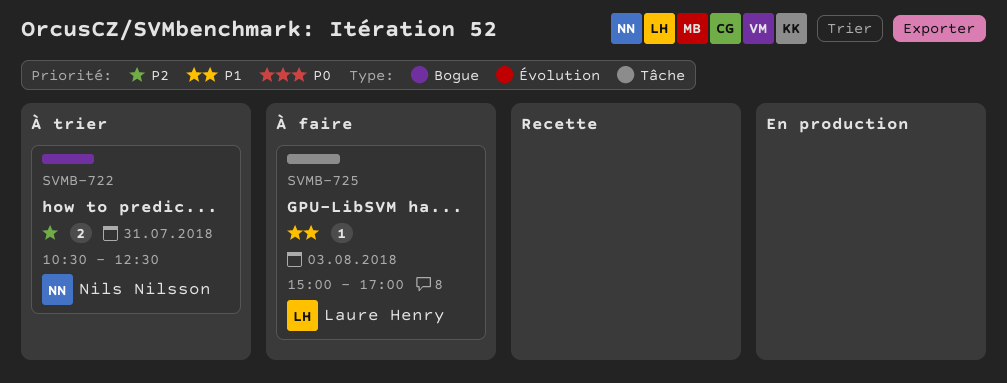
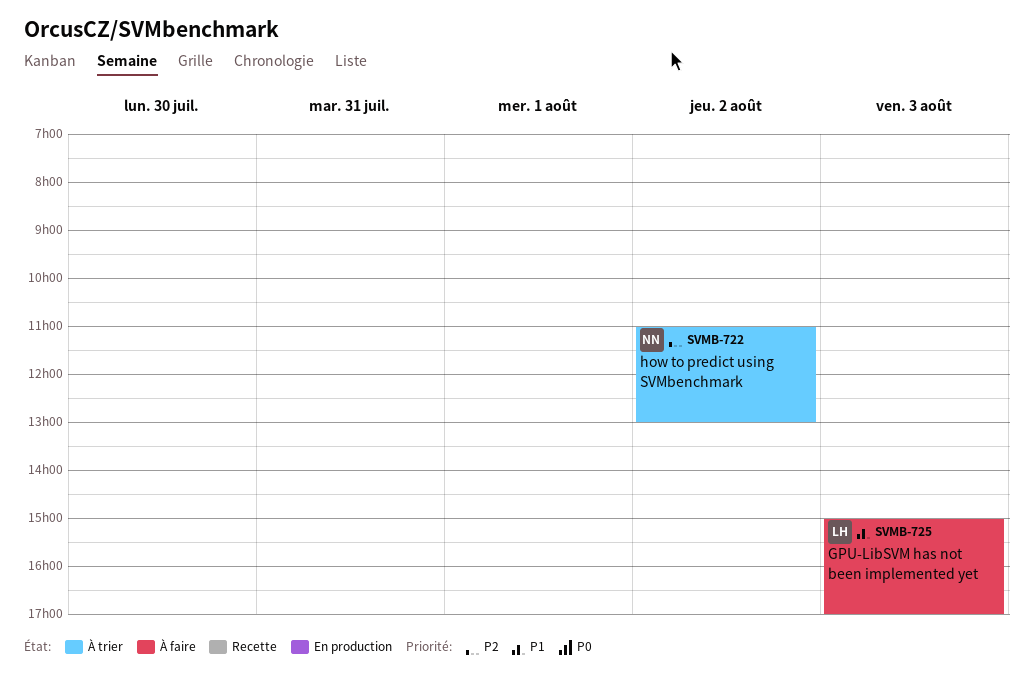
SVMB-722, day: Jul 31 -> Aug 2
SVMB-722, begins: 10:30 -> 11:00
SVMB-722, ends: 12:30 -> 13:00

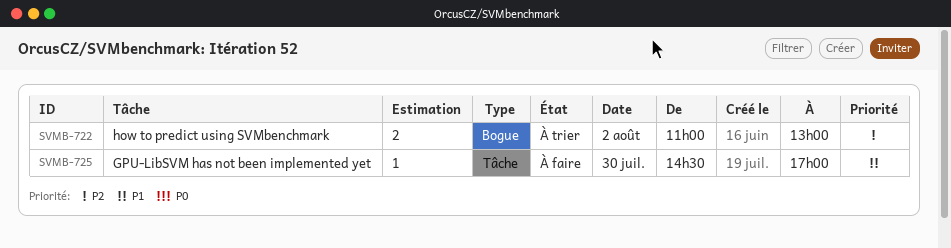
SVMB-725, day: Aug 3 -> Jul 30
SVMB-725, begins: 15:00 -> 14:30

